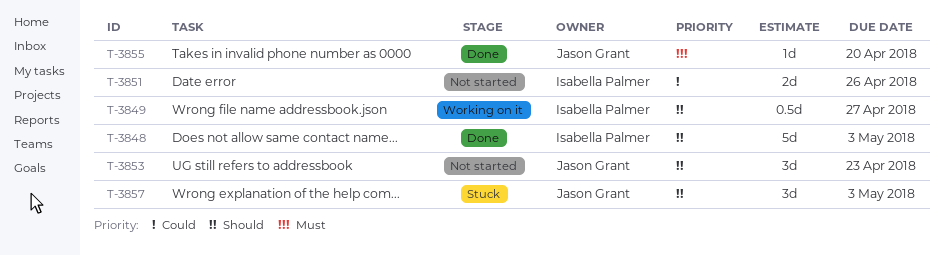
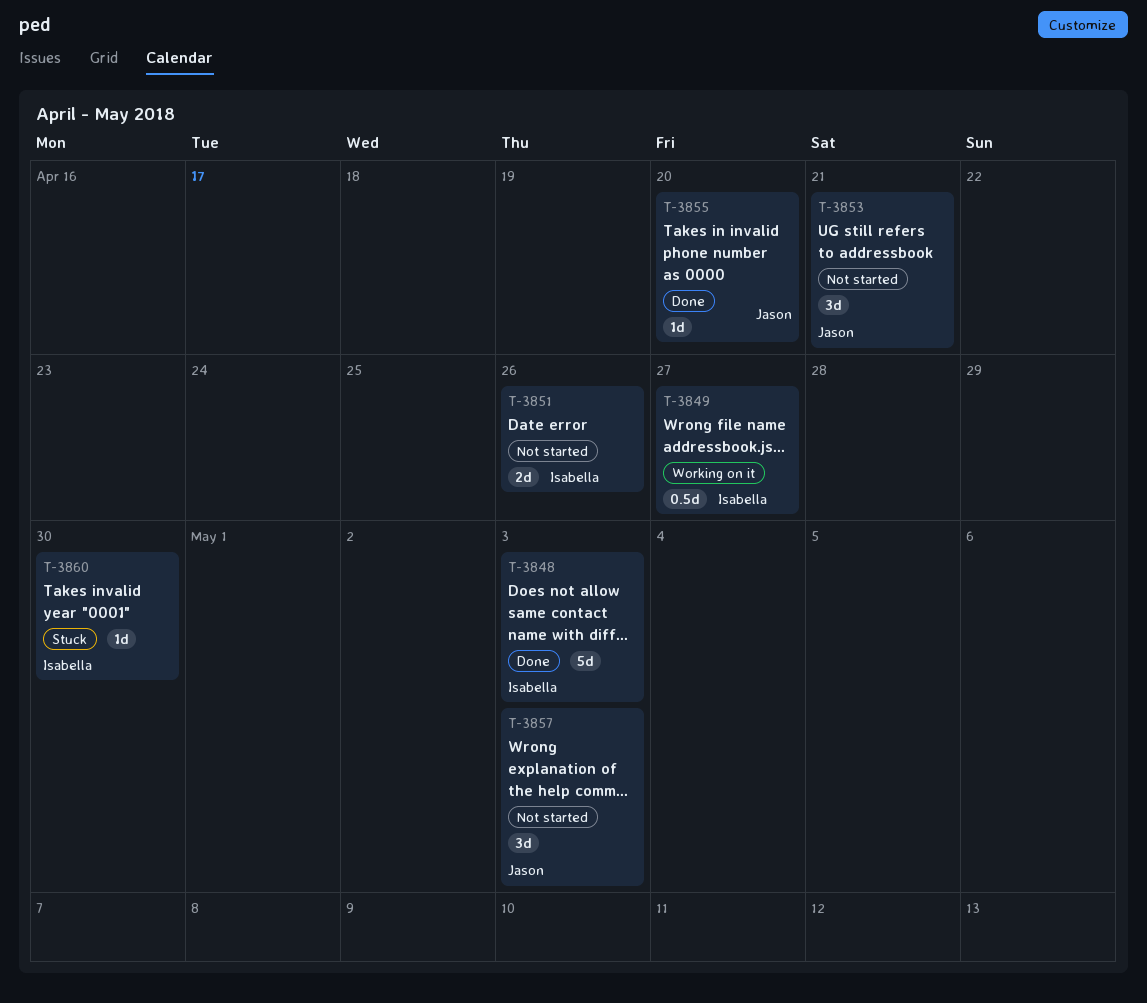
T-3853, due: Apr 23 -> Apr 21
T-3857, status: Stuck -> Not started
T-3860: none -> present

